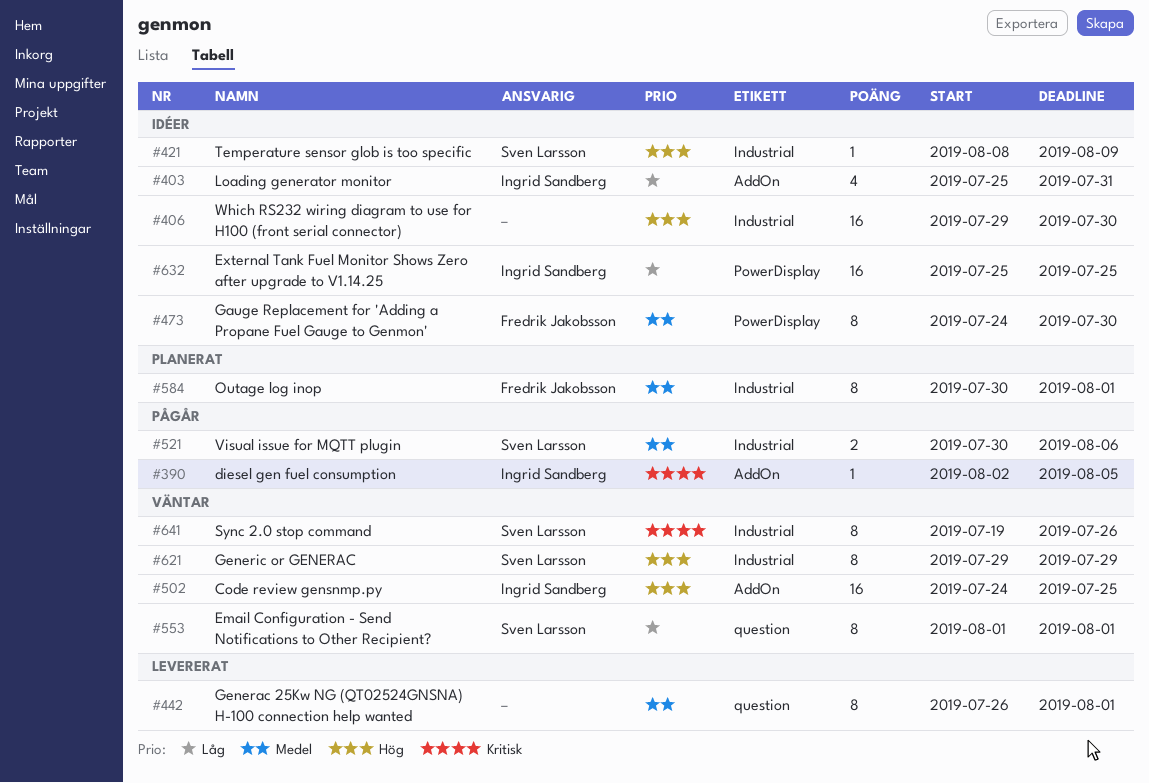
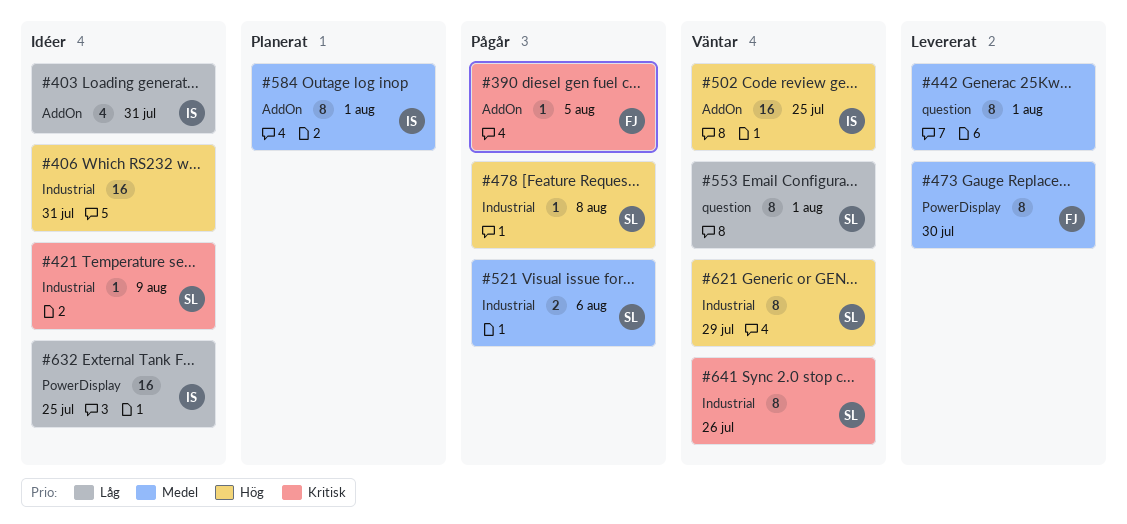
#390, owner: Ingrid Sandberg -> Fredrik Jakobsson
#406, due: Jul 30 -> Jul 31
#421, priority: Hög -> Kritisk
#473, status: Idéer -> Levererat
#478: none -> present
#584, owner: Fredrik Jakobsson -> Ingrid Sandberg
#584, label: Industrial -> AddOn

